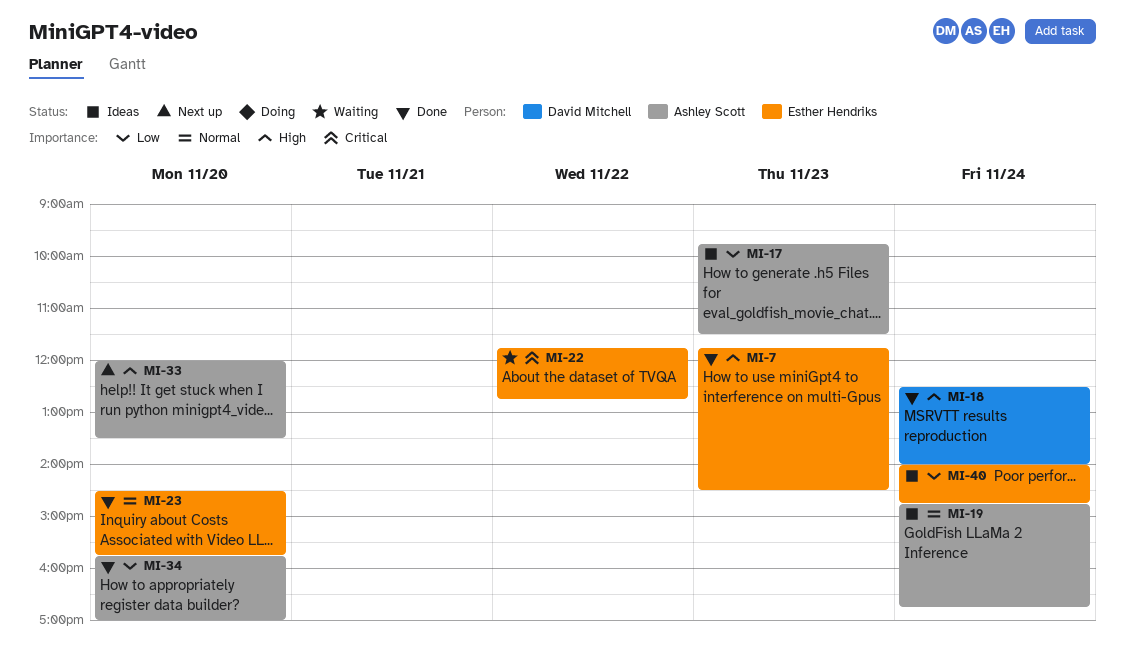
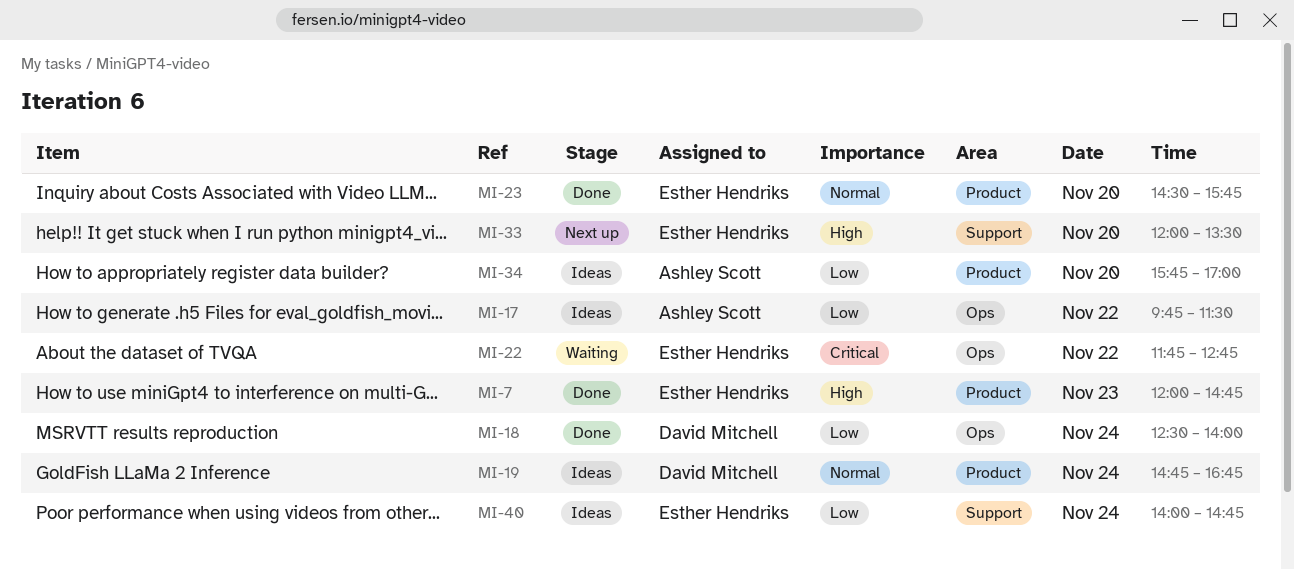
MI-7, begins: 11:45 -> 12:00
MI-7, ends: 14:30 -> 14:45
MI-17, day: Nov 23 -> Nov 22
MI-18, priority: High -> Low
MI-19, owner: Ashley Scott -> David Mitchell
MI-33, owner: Ashley Scott -> Esther Hendriks
MI-34, status: Done -> Ideas

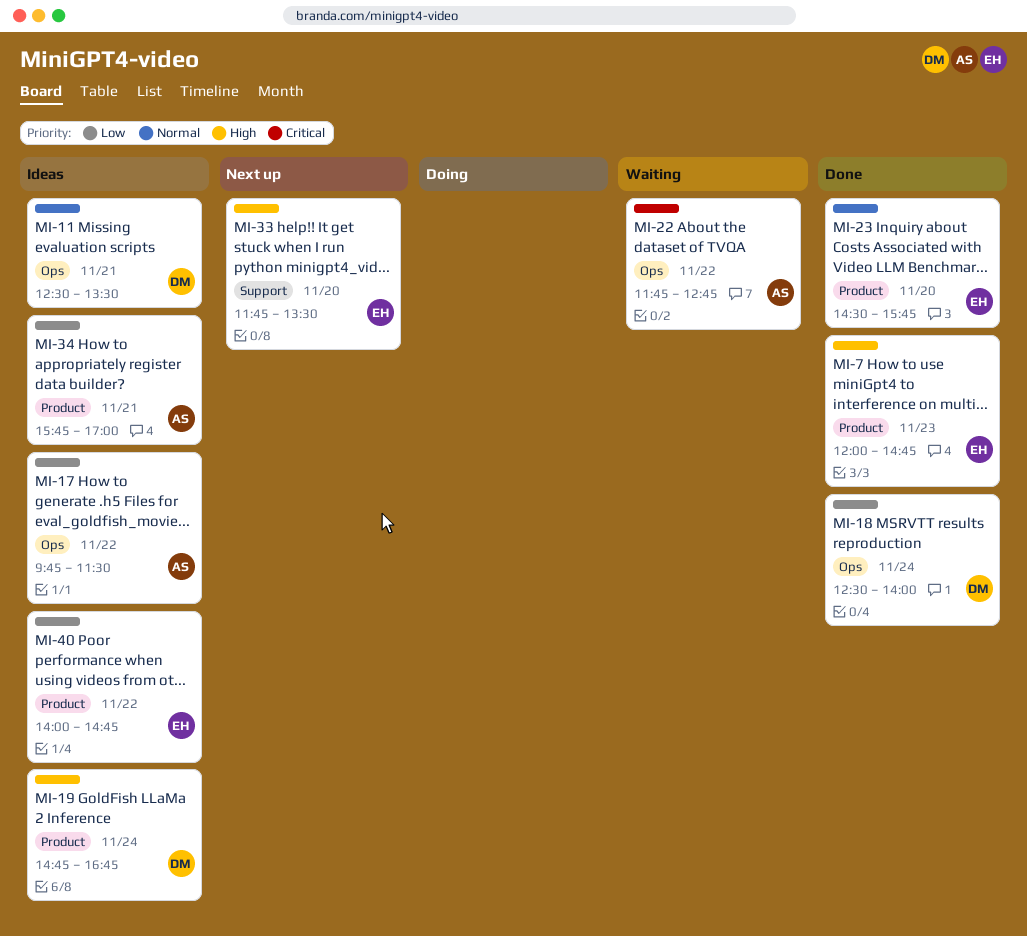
MI-11: none -> present
MI-19, priority: Normal -> High
MI-22, owner: Esther Hendriks -> Ashley Scott
MI-33, begins: 12:00 -> 11:45
MI-34, day: Nov 20 -> Nov 21
MI-40, label: Support -> Product
MI-40, day: Nov 24 -> Nov 22

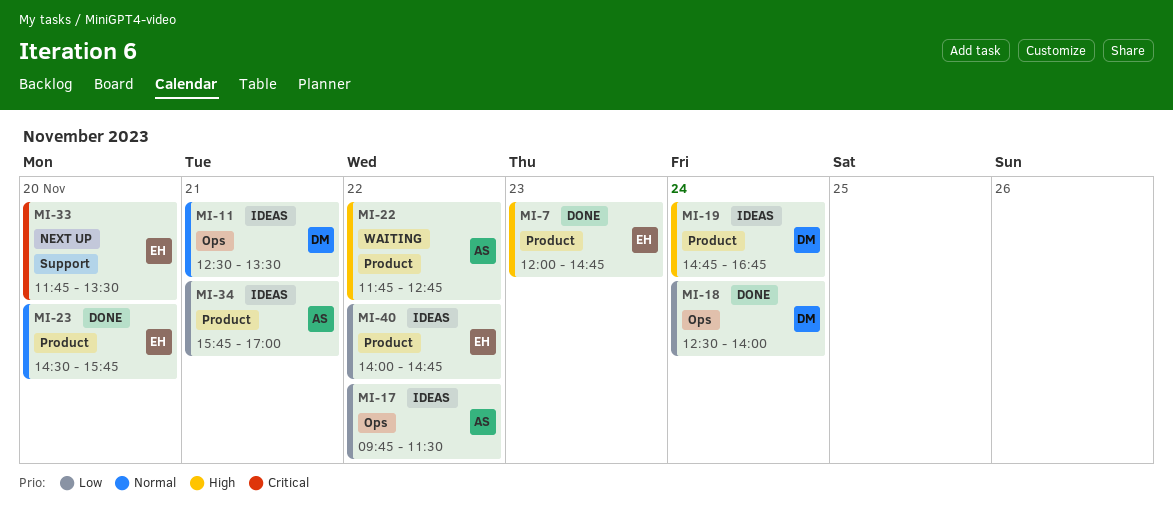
MI-22, priority: Critical -> High
MI-22, label: Ops -> Product
MI-33, priority: High -> Critical

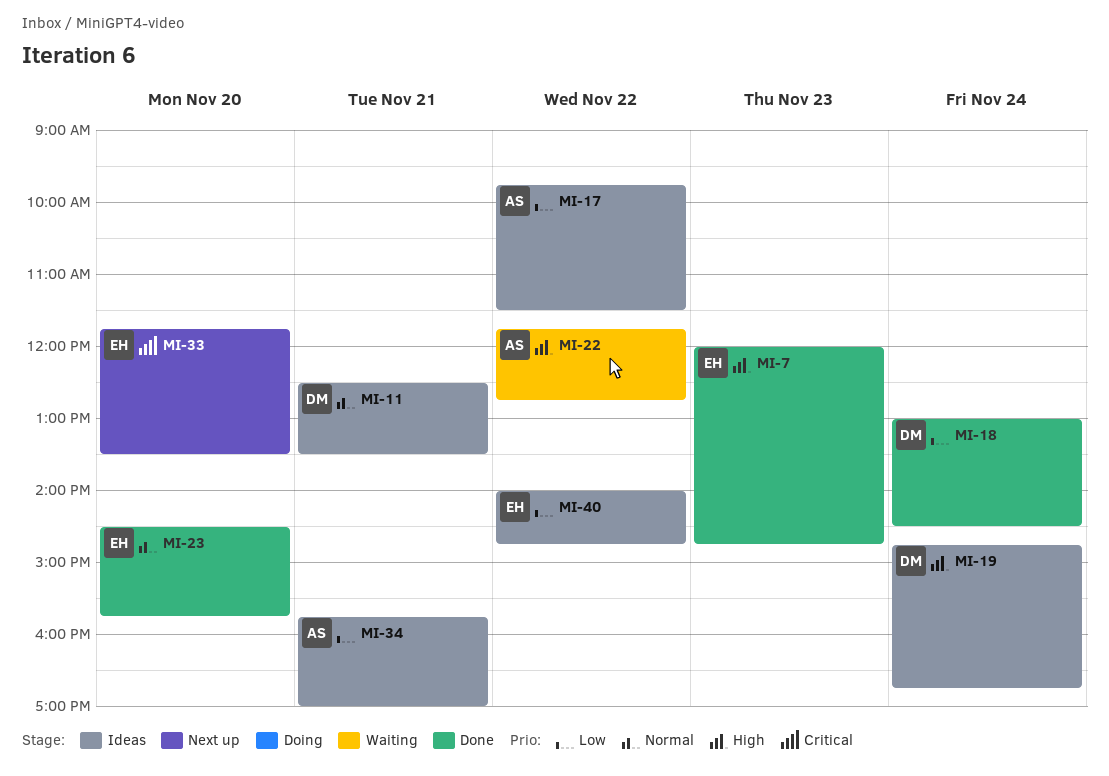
MI-18, begins: 12:30 -> 13:00
MI-18, ends: 14:00 -> 14:30

